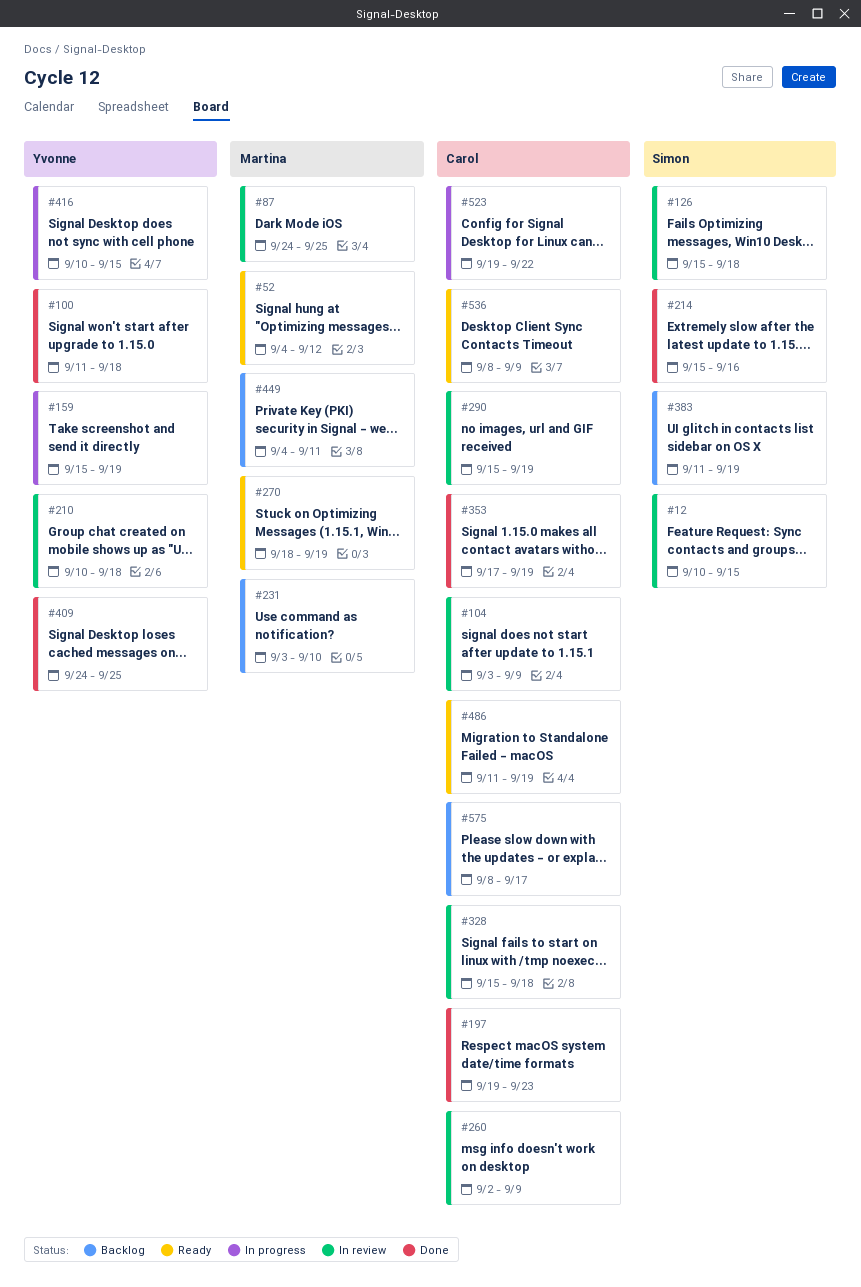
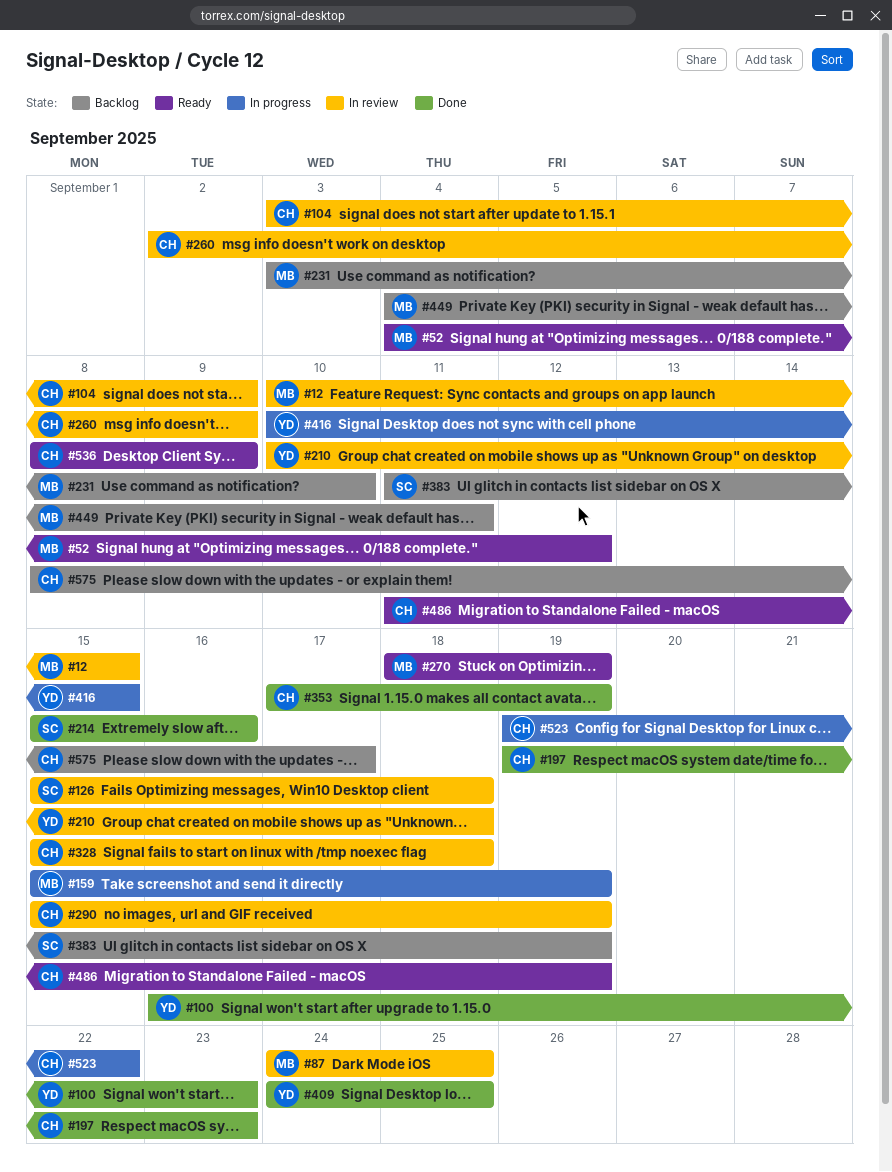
#12, owner: Simon -> Martina
#100, start: Sep 11 -> Sep 16
#100, due: Sep 18 -> Sep 23
#159, owner: Yvonne -> Martina

